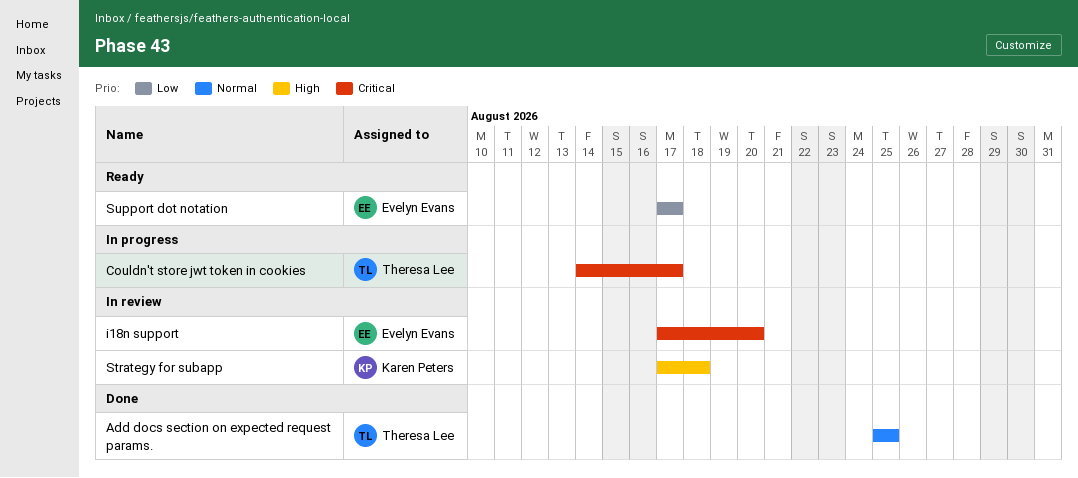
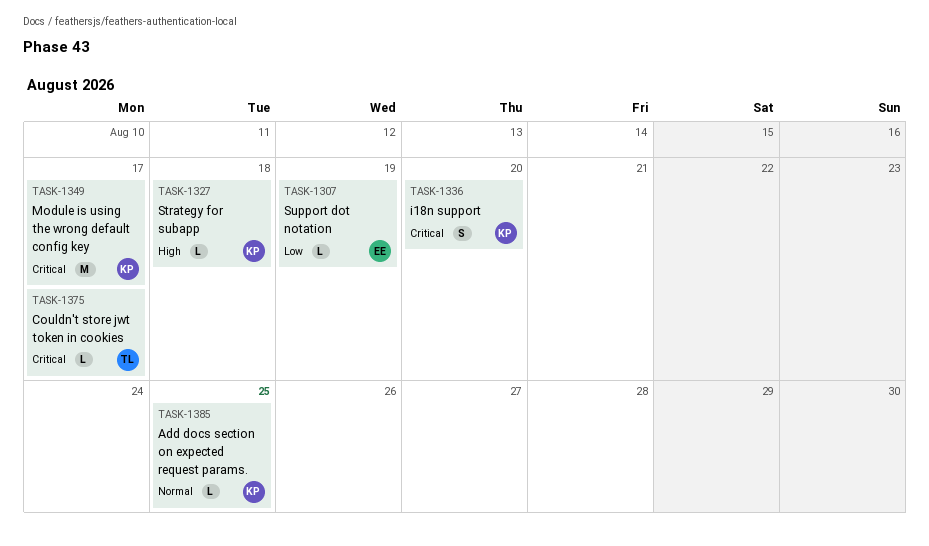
Add docs section on expected request params., owner: Theresa Lee -> Karen Peters
i18n support, owner: Evelyn Evans -> Karen Peters
Module is using the wrong default config key: none -> present
Support dot notation, due: Aug 17 -> Aug 19

